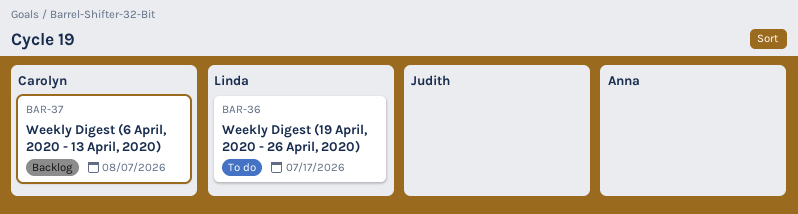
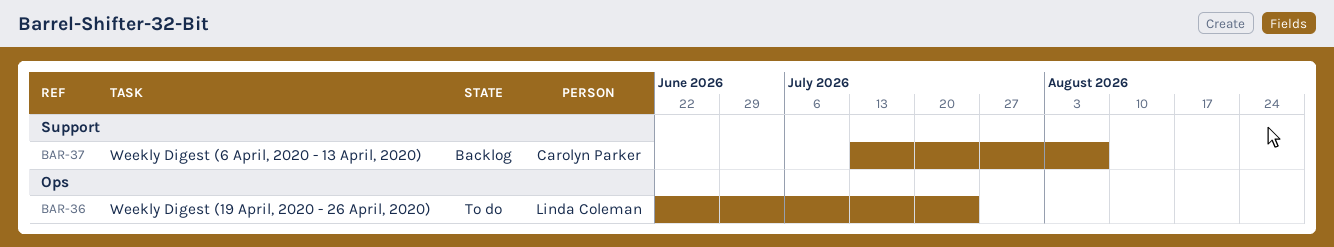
BAR-36, due: Jul 17 -> Jul 24

